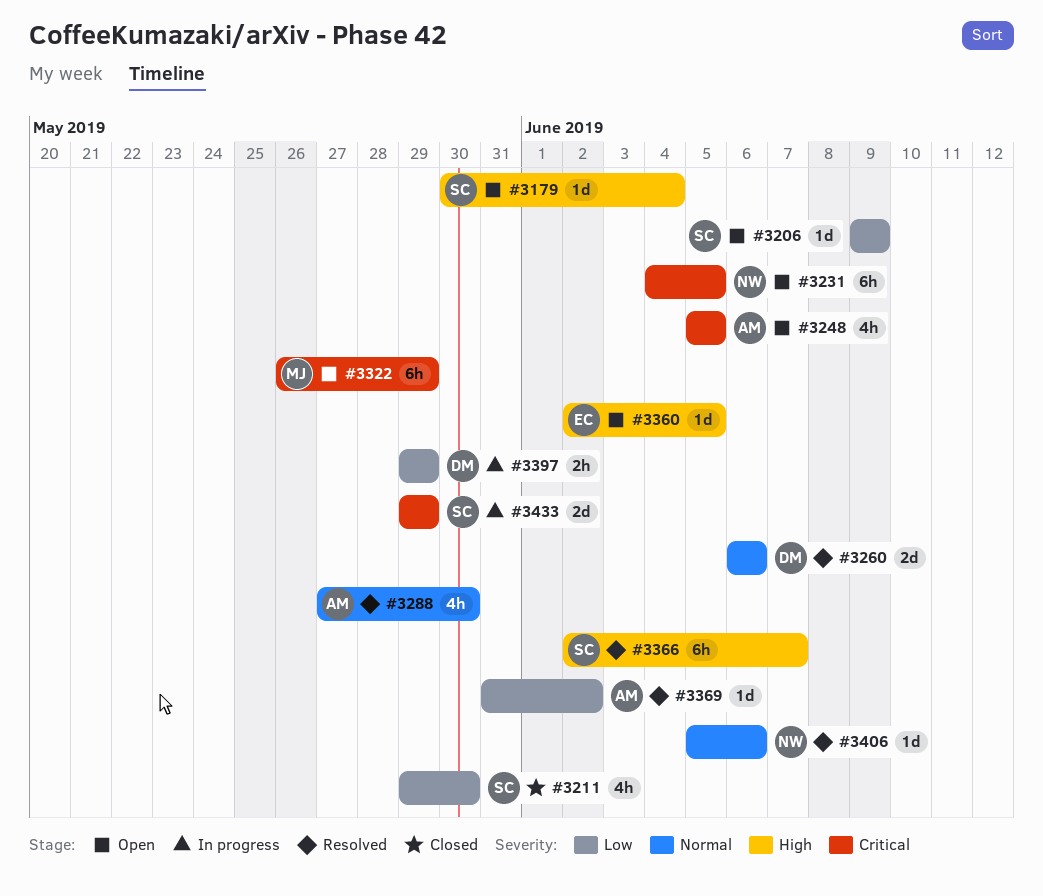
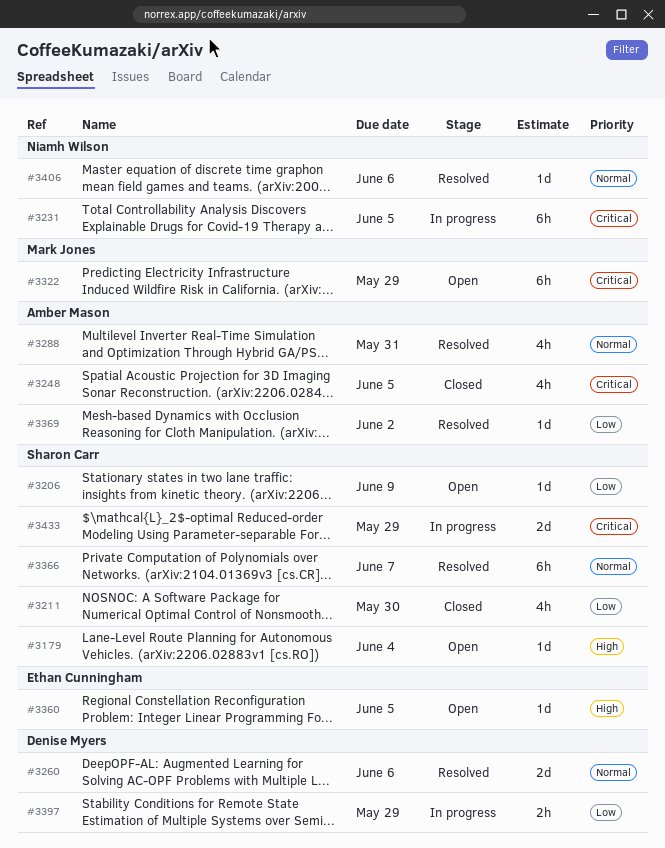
#3231, status: Open -> In progress
#3248, status: Open -> Closed
#3288, due: May 30 -> May 31
#3366, priority: High -> Normal

